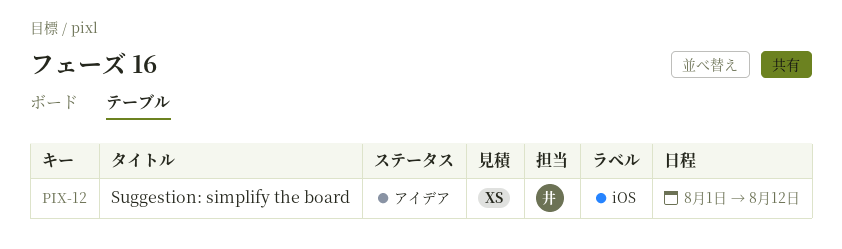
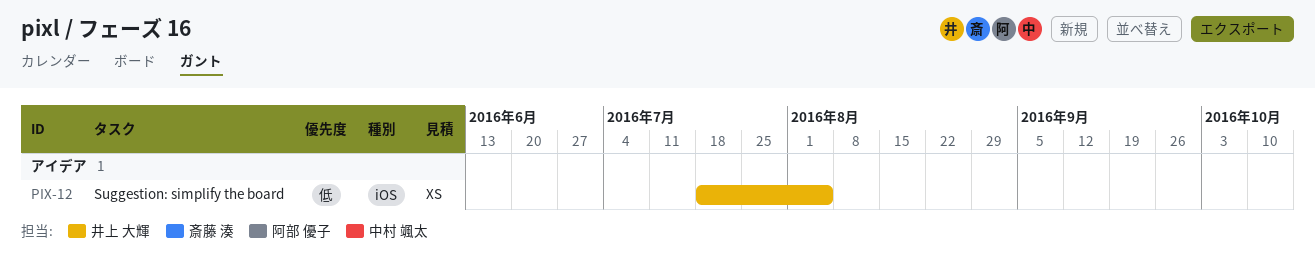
PIX-12, start: Aug 1 -> Jul 18
PIX-12, due: Aug 12 -> Aug 5

